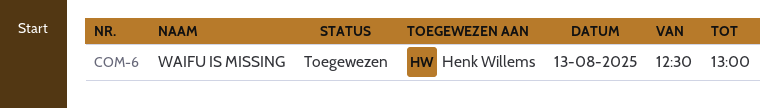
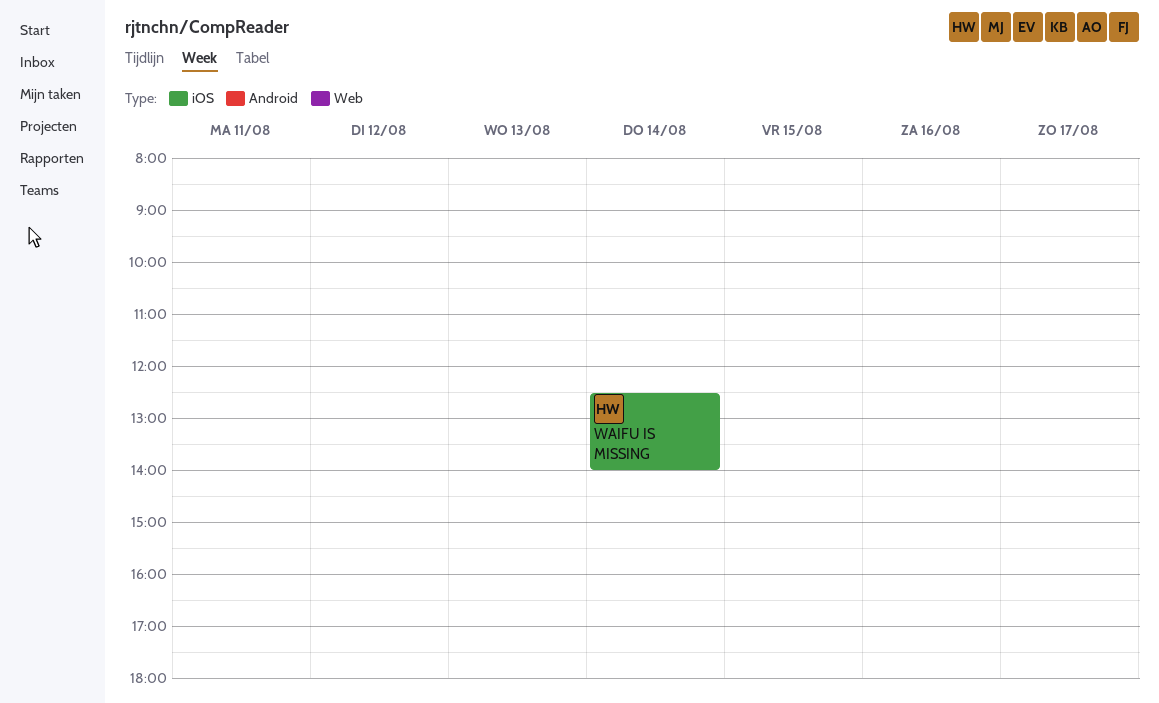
WAIFU IS MISSING, day: Aug 13 -> Aug 14
WAIFU IS MISSING, ends: 13:00 -> 14:00

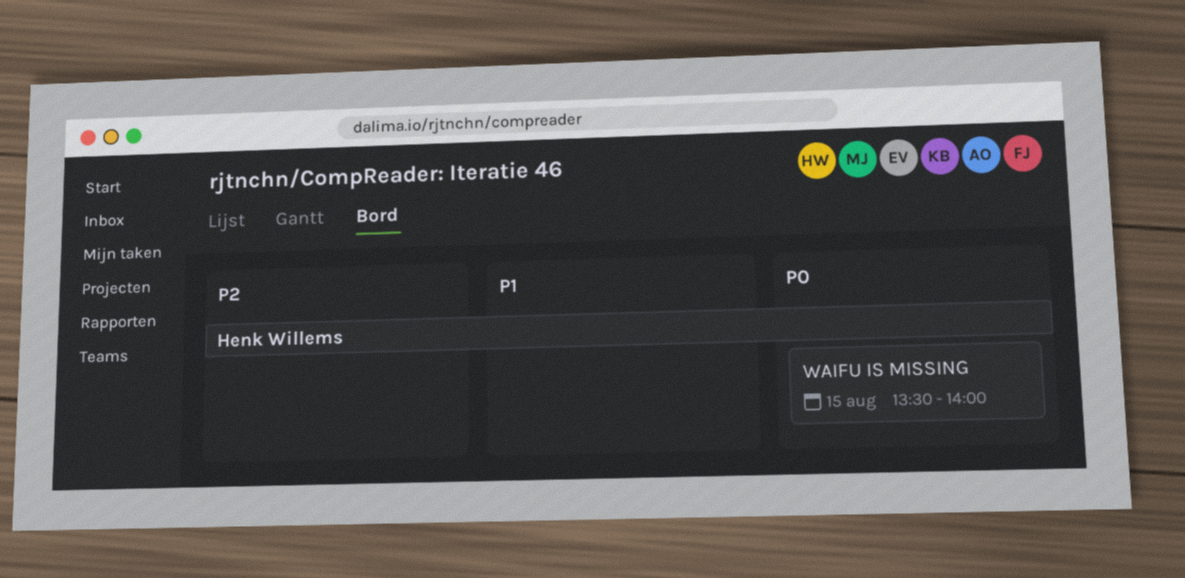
WAIFU IS MISSING, day: Aug 14 -> Aug 15
WAIFU IS MISSING, begins: 12:30 -> 13:30

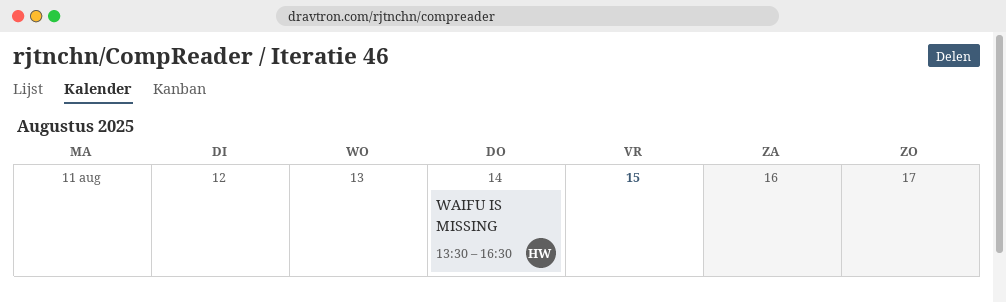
WAIFU IS MISSING, day: Aug 15 -> Aug 14
WAIFU IS MISSING, ends: 14:00 -> 16:30

